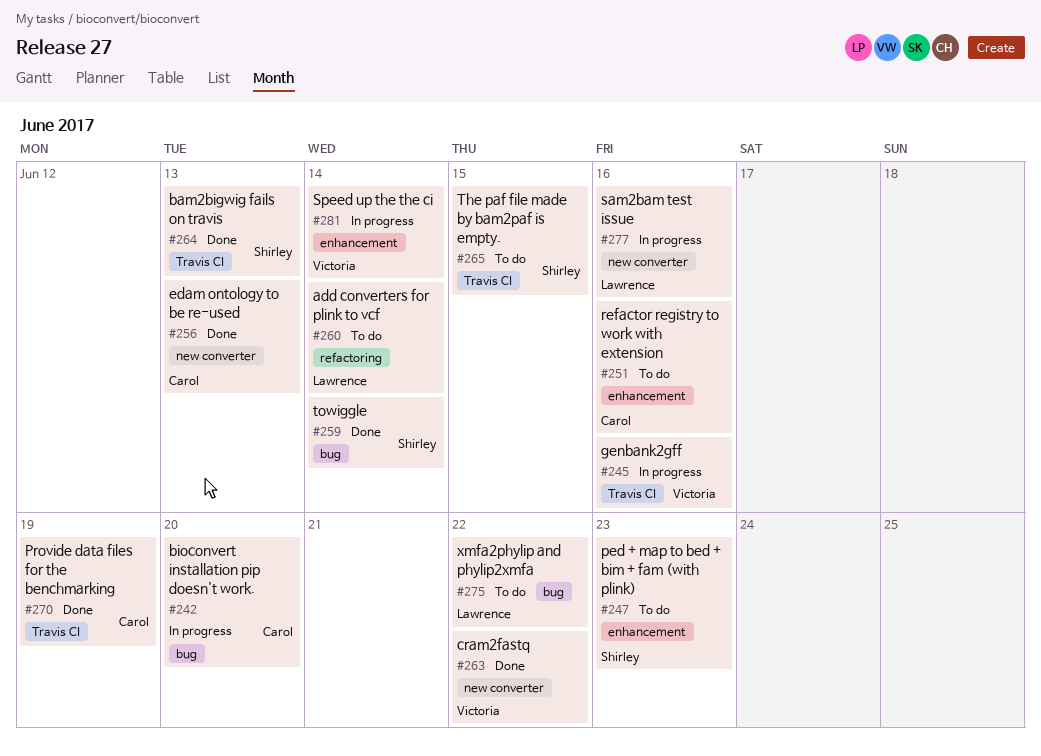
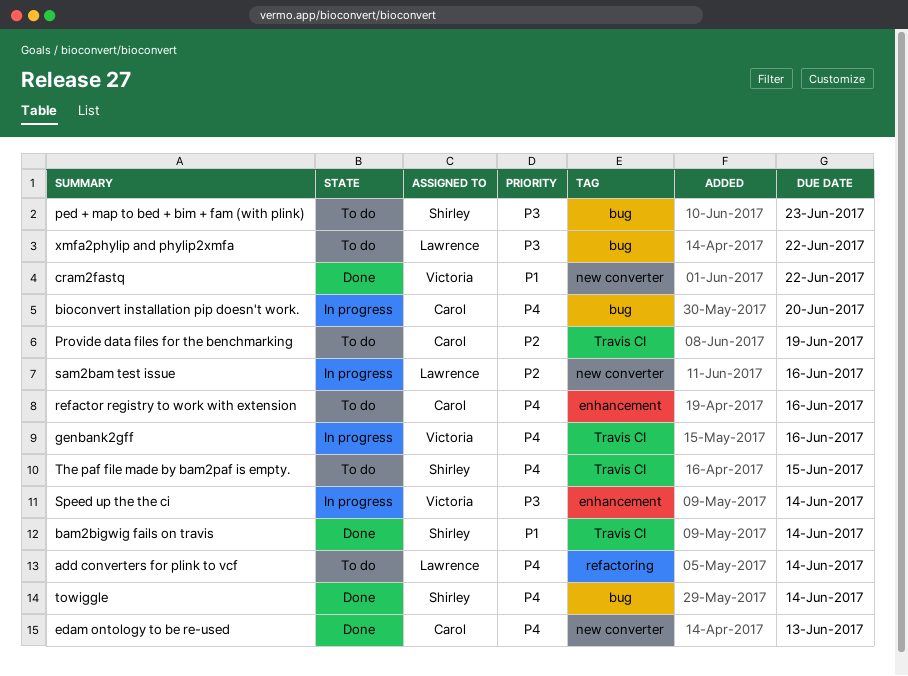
bam2bigwig fails on travis, due: Jun 13 -> Jun 14
ped + map to bed + bim + fam (with plink), label: enhancement -> bug
Provide data files for the benchmarking, status: Done -> To do

